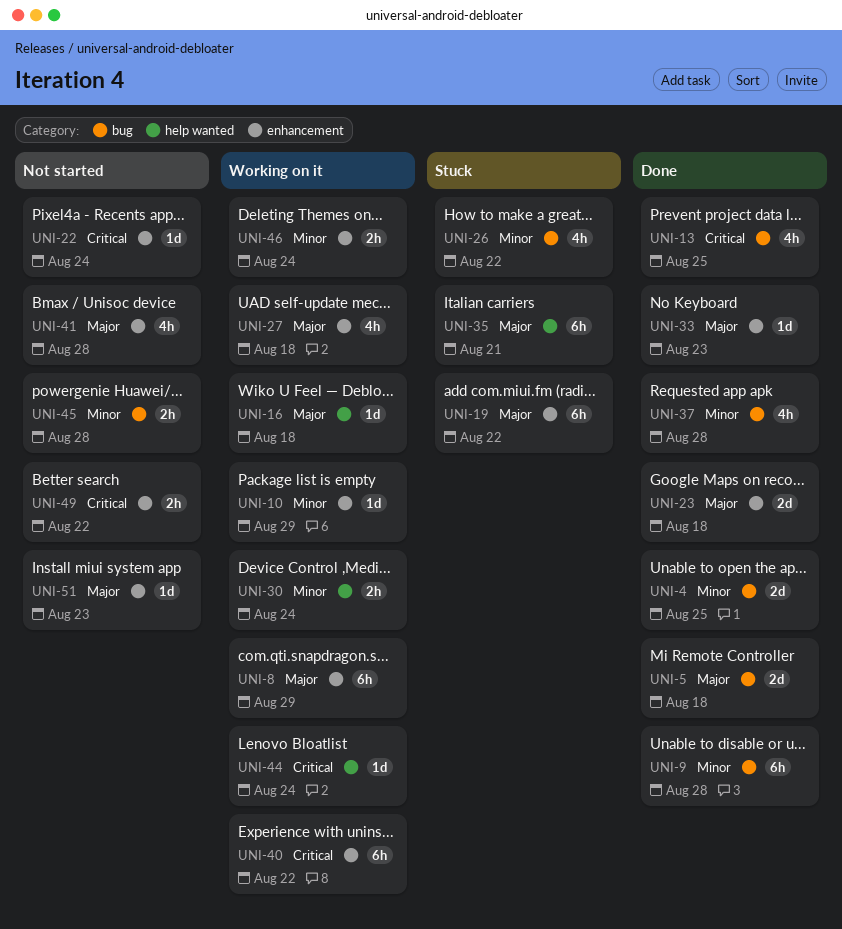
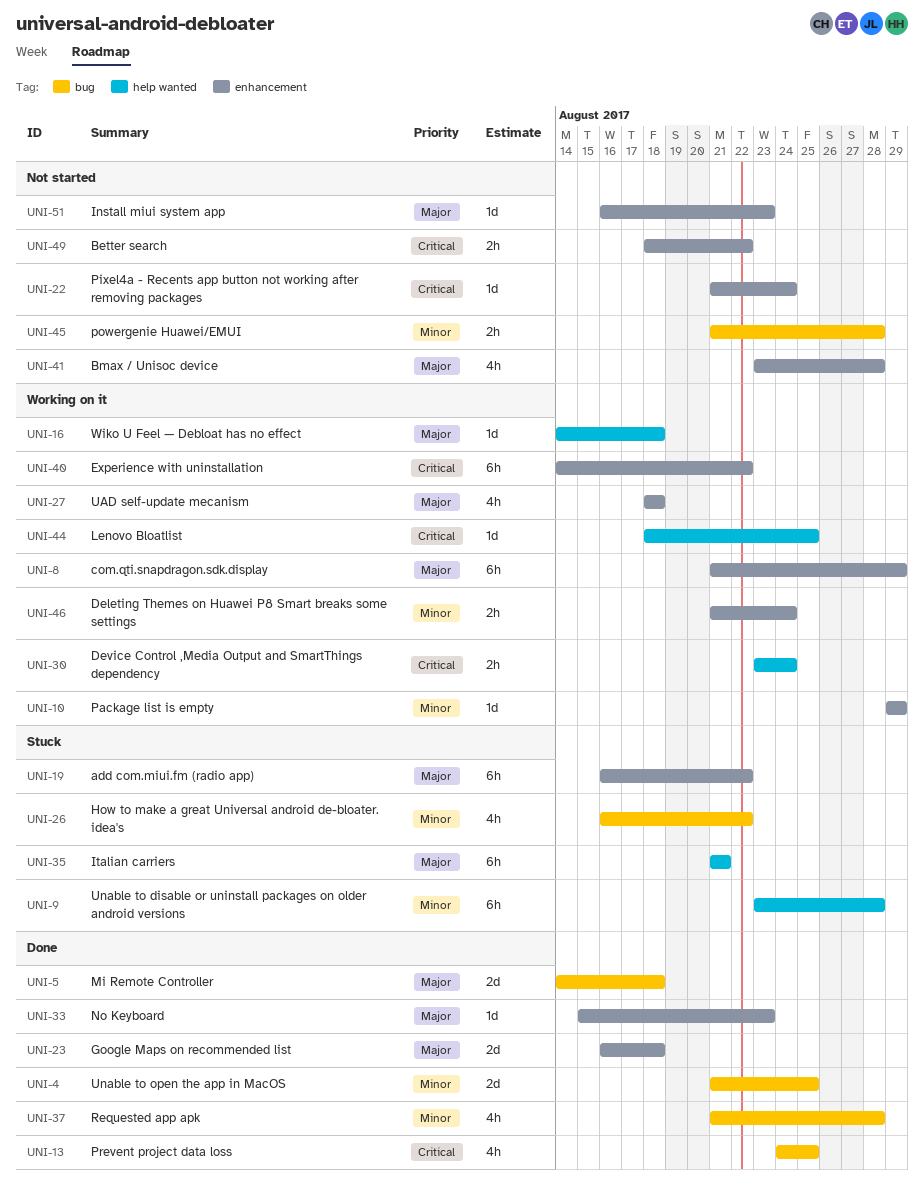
UNI-9, status: Done -> Stuck
UNI-9, label: bug -> help wanted
UNI-30, priority: Minor -> Critical
UNI-44, due: Aug 24 -> Aug 25

